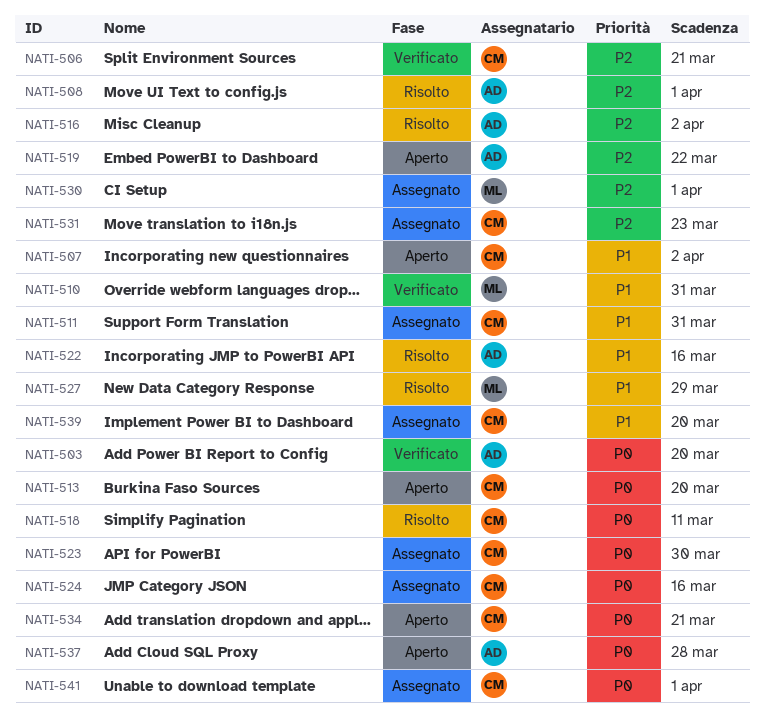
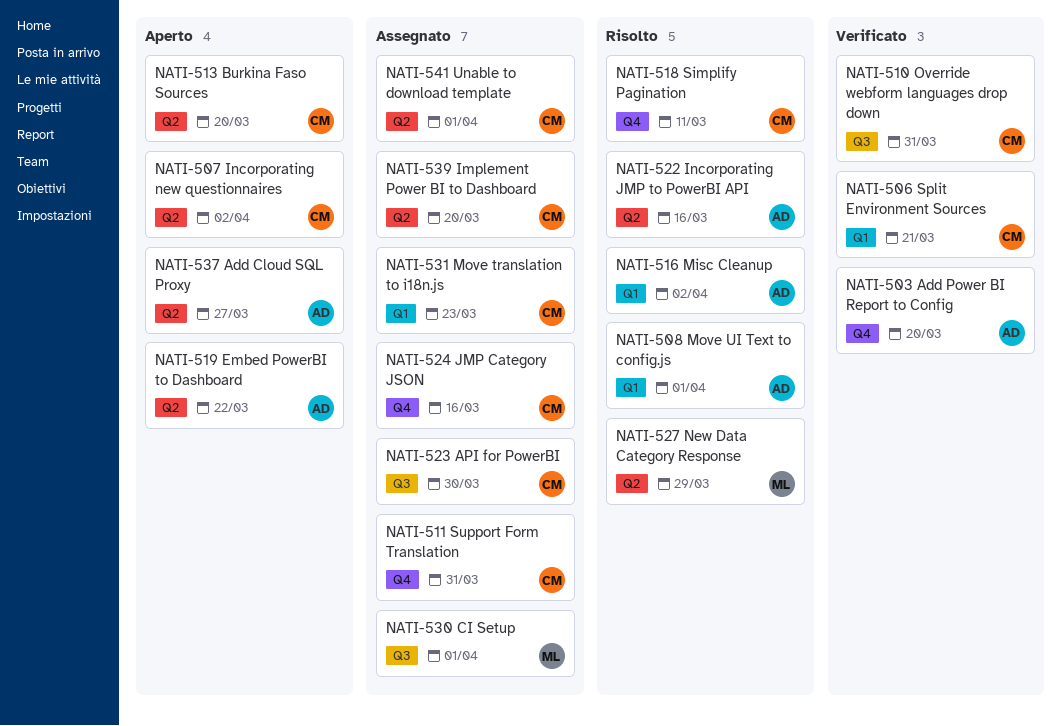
NATI-510, owner: ML -> CM
NATI-534: present -> none
NATI-537, due: Mar 28 -> Mar 27

